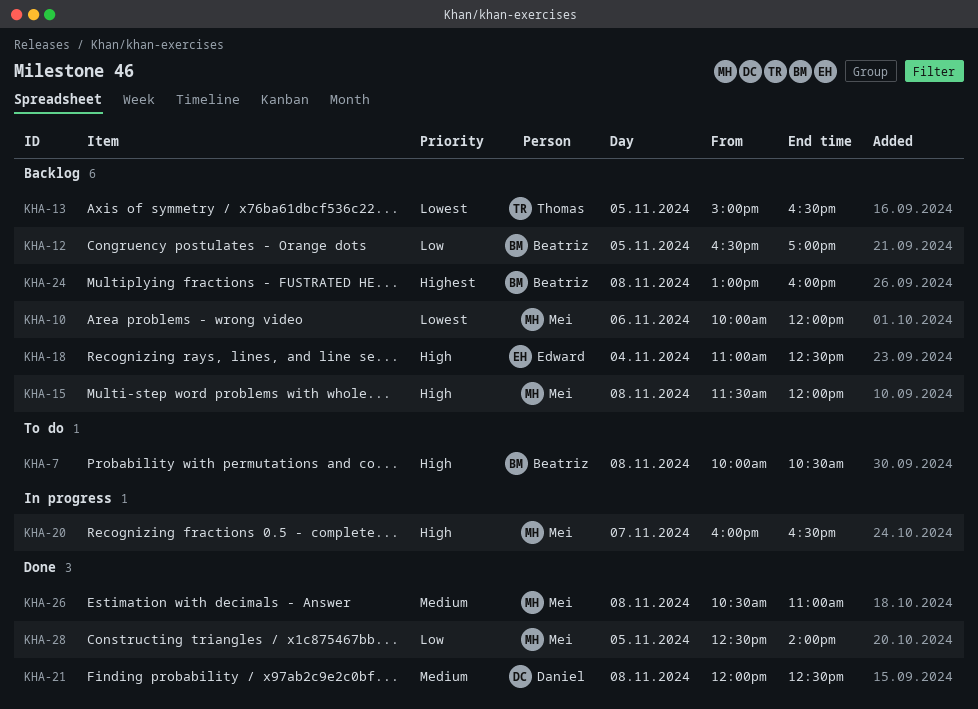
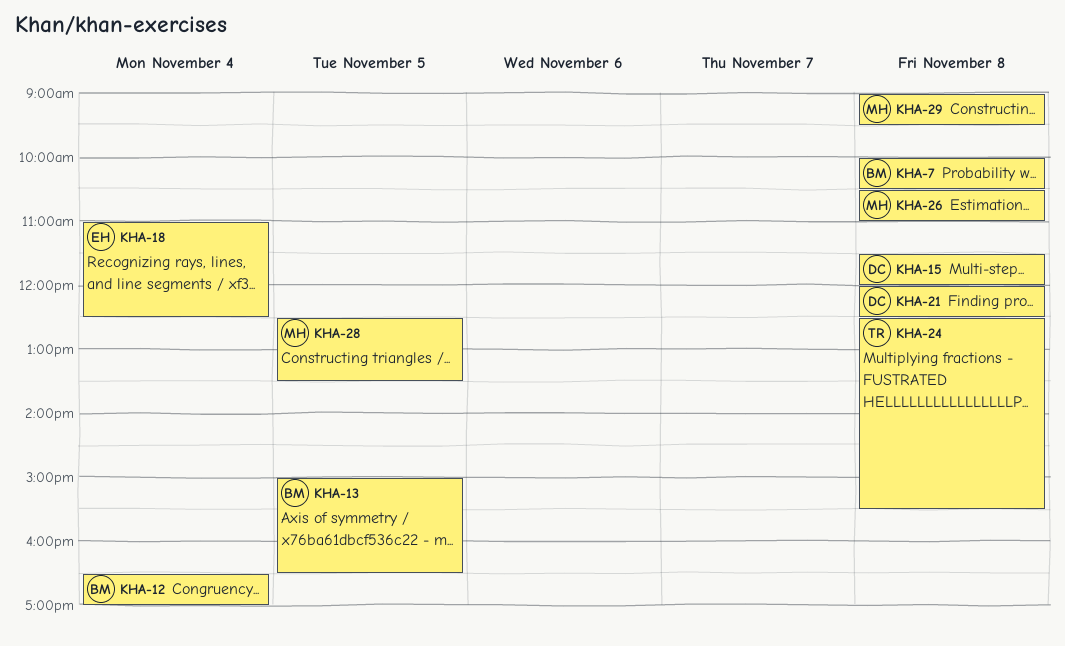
KHA-10: present -> none
KHA-12, day: Nov 5 -> Nov 4
KHA-13, owner: Thomas -> Beatriz
KHA-15, owner: Mei -> Daniel
KHA-20: present -> none
KHA-24, owner: Beatriz -> Thomas
KHA-24, begins: 13:00 -> 12:30
KHA-24, ends: 16:00 -> 15:30
KHA-28, ends: 14:00 -> 13:30
KHA-29: none -> present

